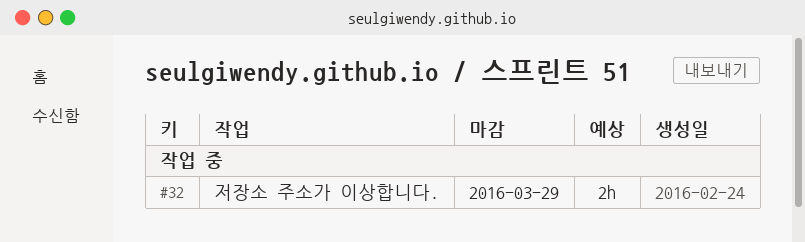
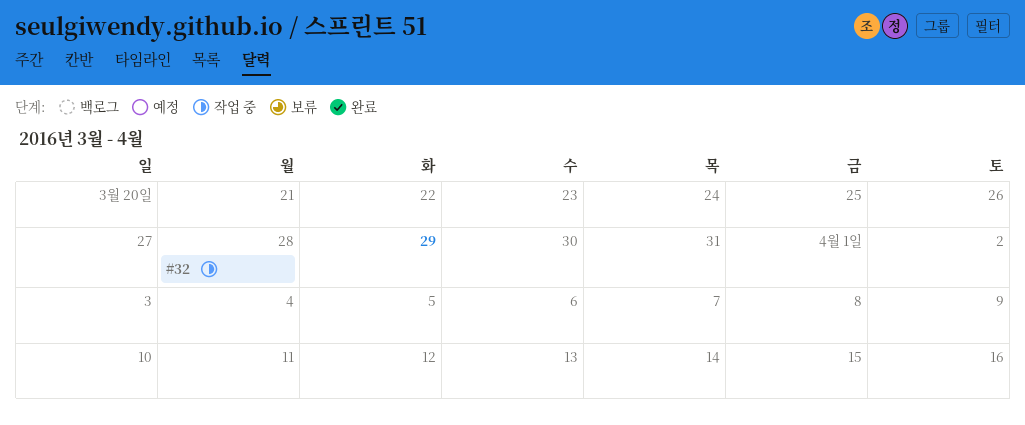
#32, due: Mar 29 -> Mar 28

